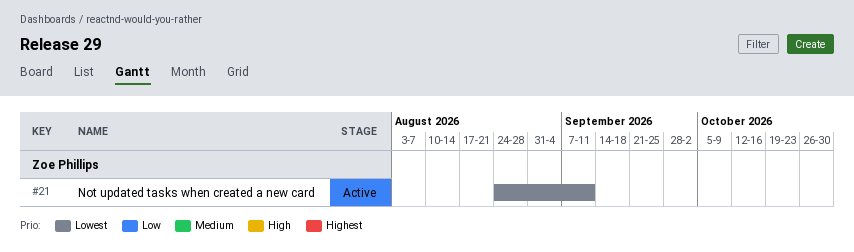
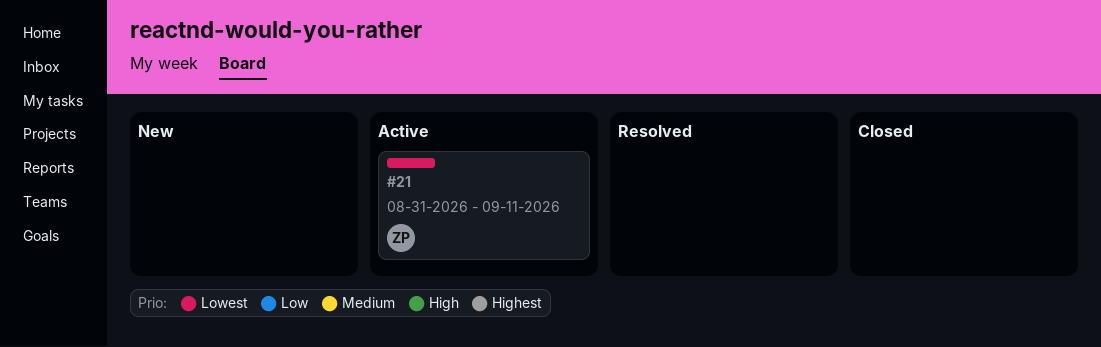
#21, start: Aug 24 -> Aug 31

